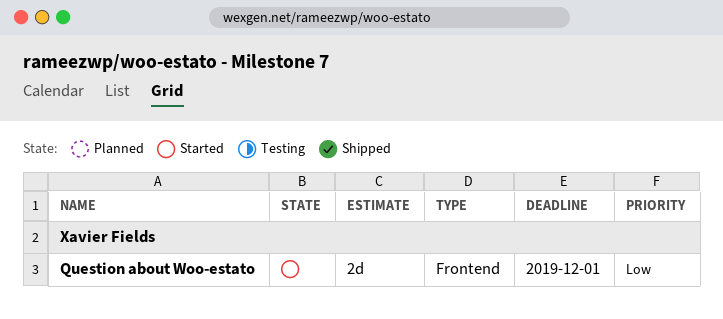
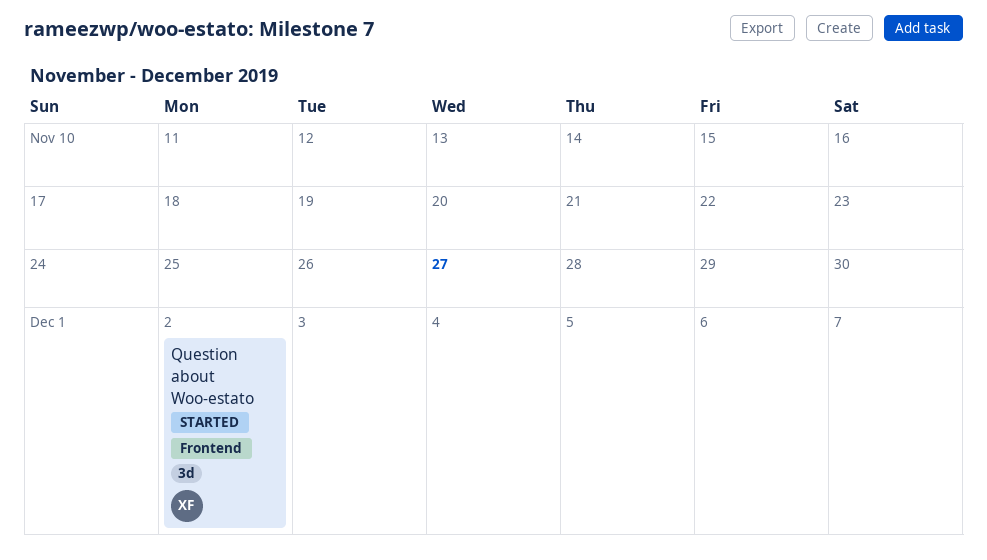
Question about Woo-estato, estimate: 2d -> 3d
Question about Woo-estato, due: Dec 1 -> Dec 2

